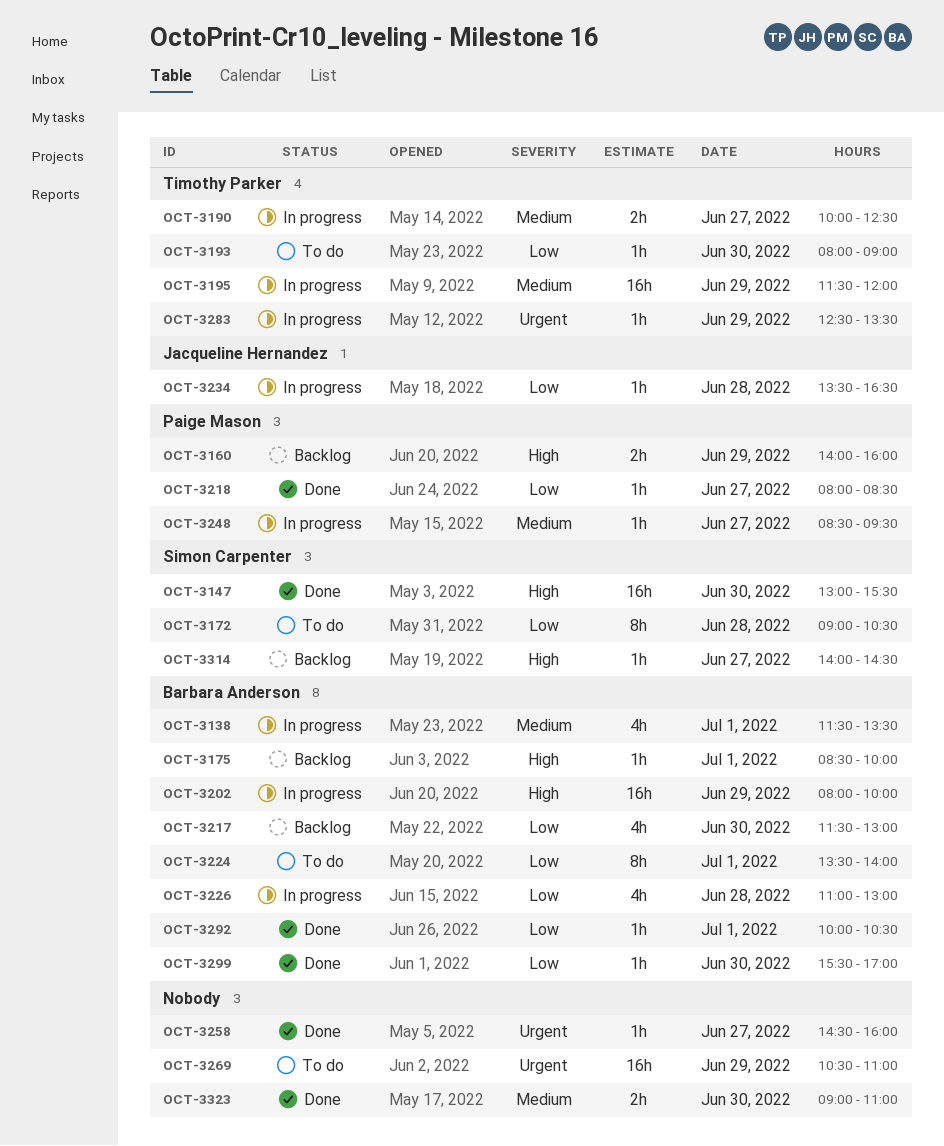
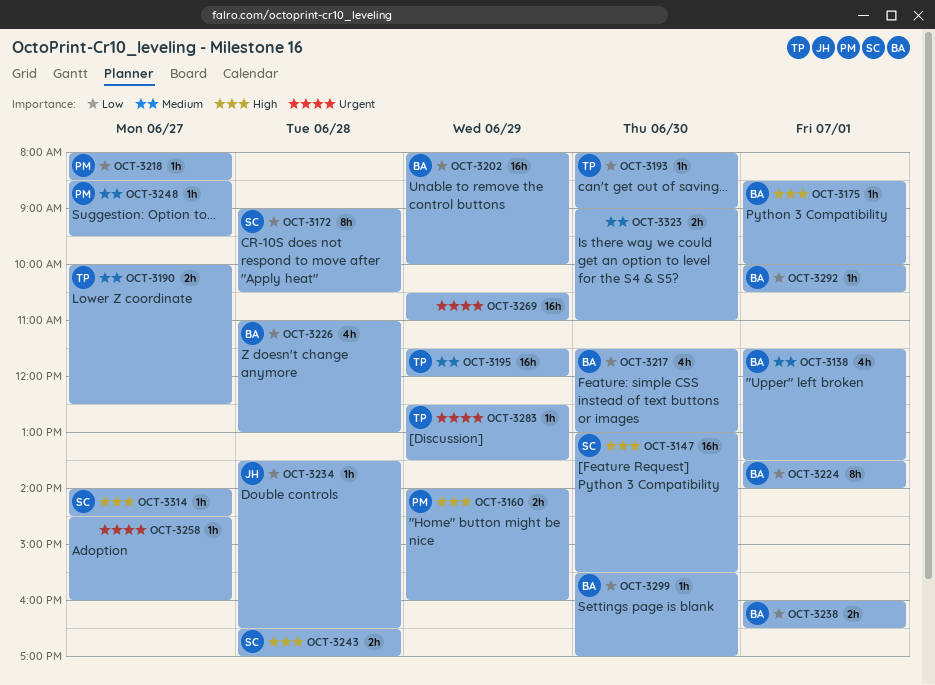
OCT-3202, priority: High -> Low
OCT-3238: none -> present
OCT-3243: none -> present

